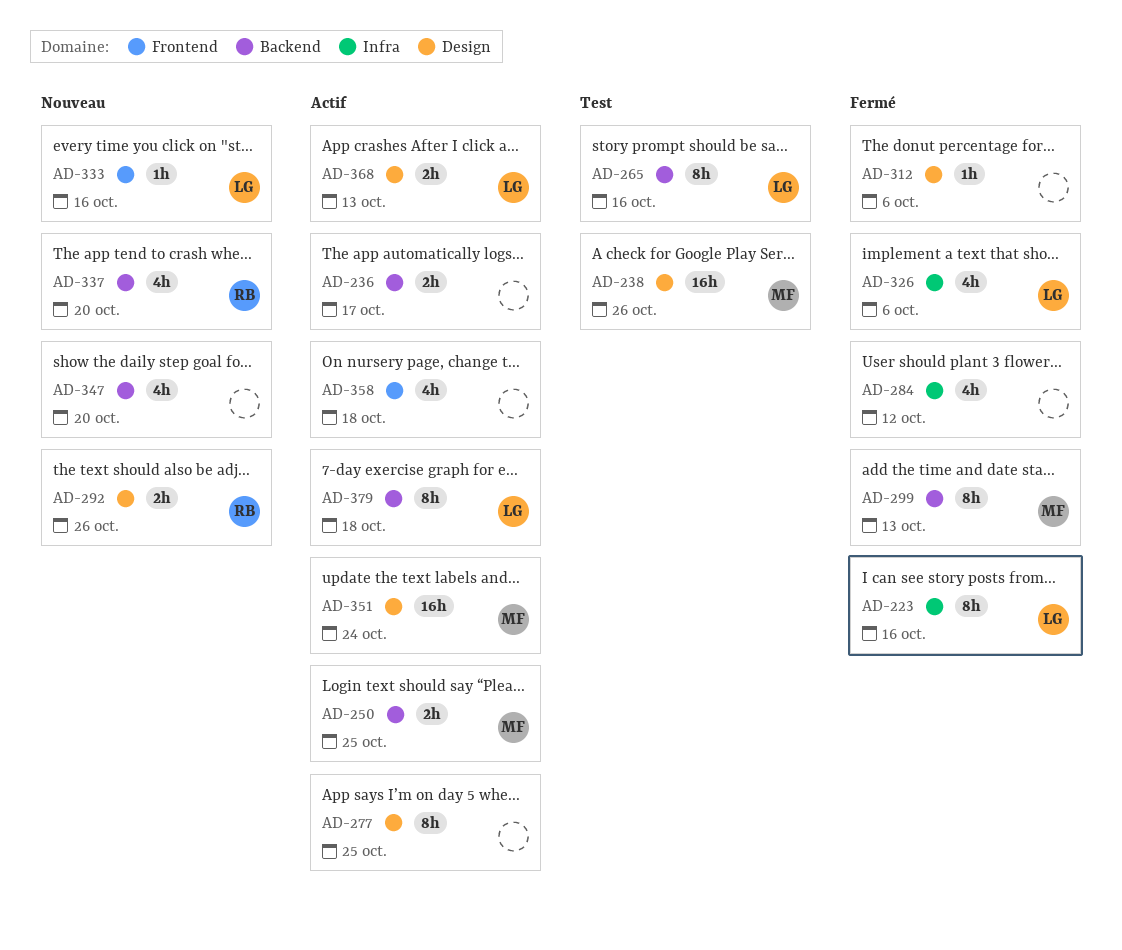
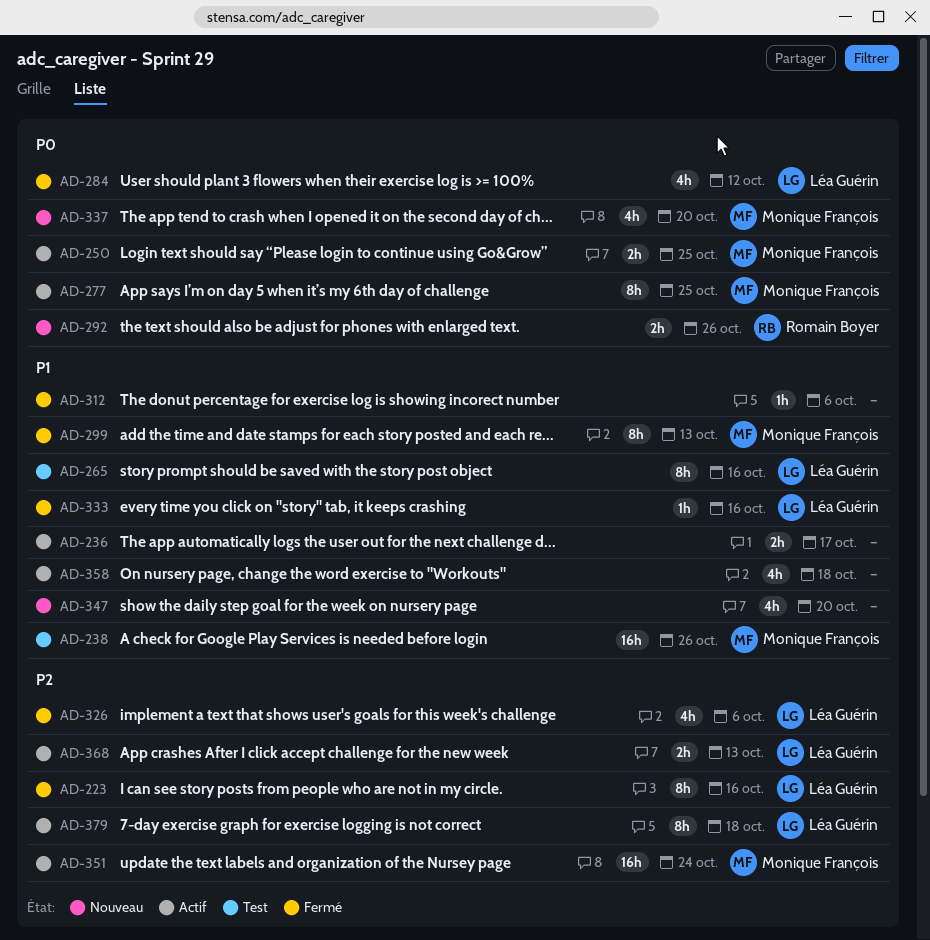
AD-277, owner: none -> Monique François
AD-284, owner: none -> Léa Guérin
AD-333, status: Nouveau -> Fermé
AD-337, owner: Romain Boyer -> Monique François

